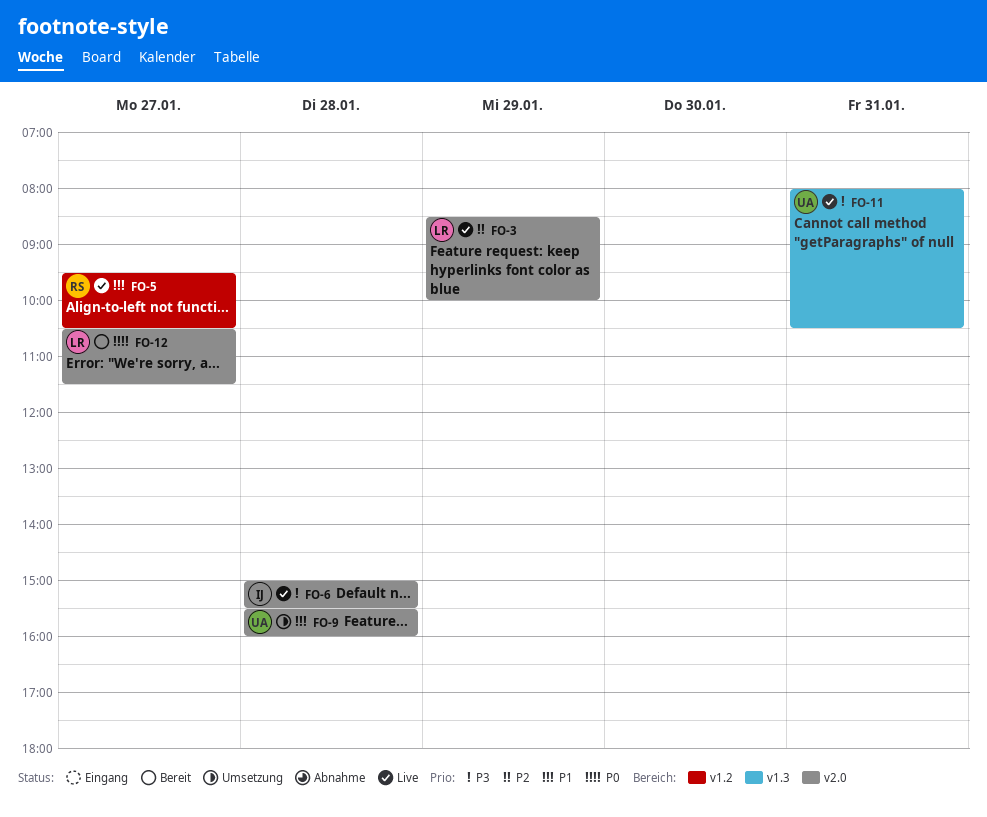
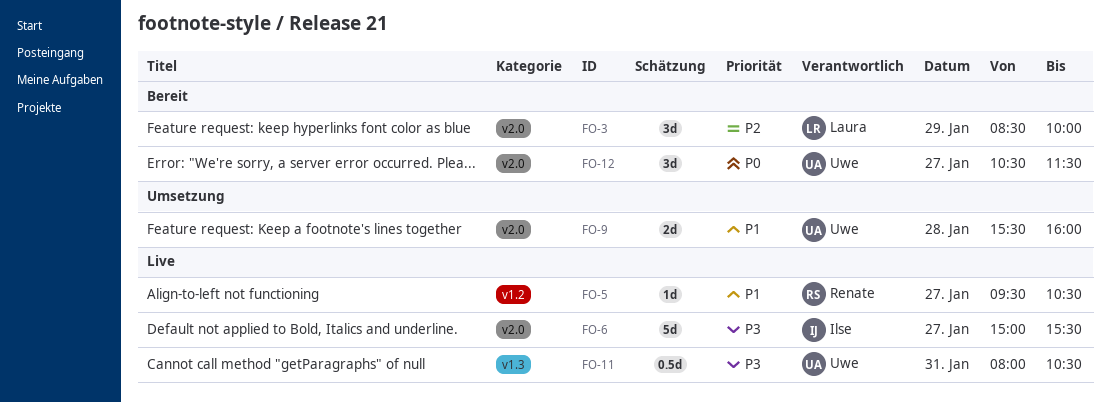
FO-3, status: Live -> Bereit
FO-6, day: Jan 28 -> Jan 27
FO-12, owner: Laura -> Uwe

